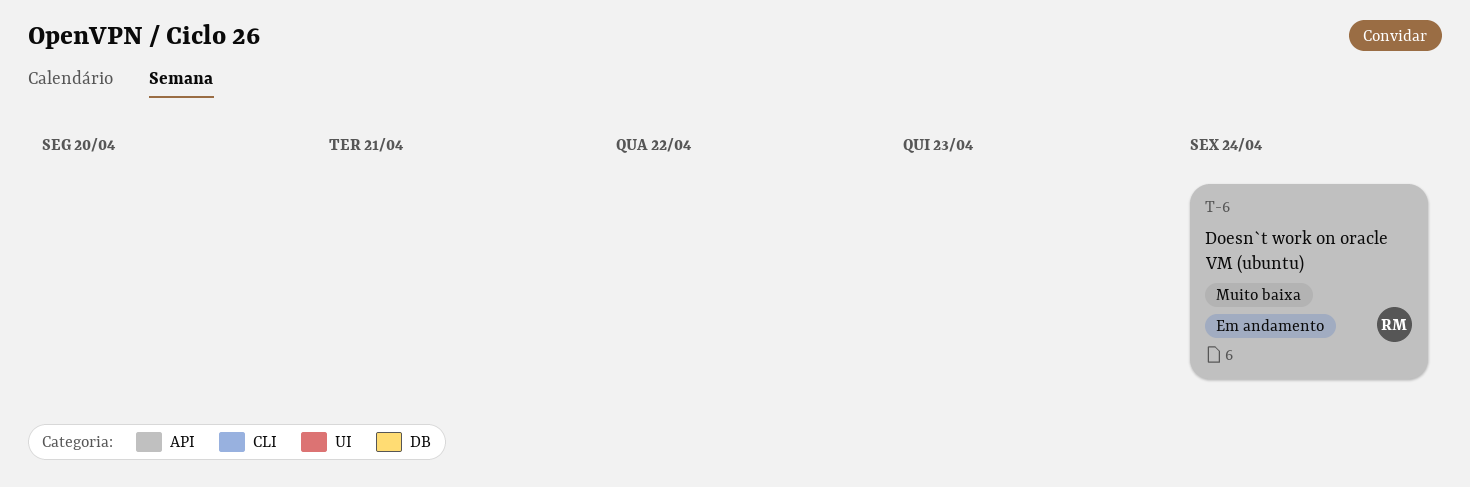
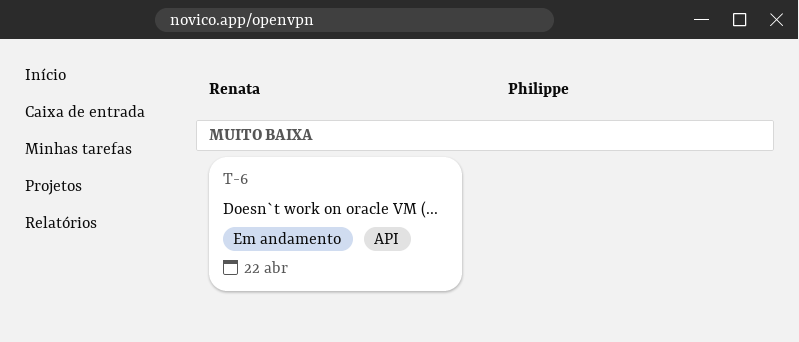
T-6, due: Apr 24 -> Apr 22

